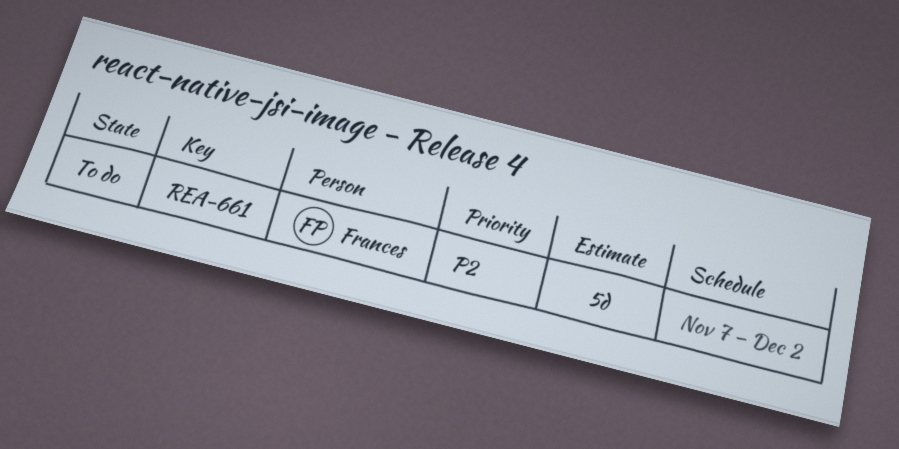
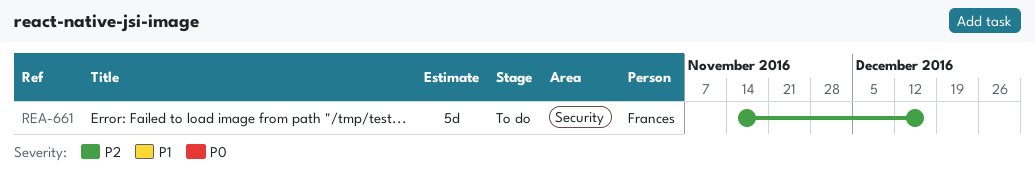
REA-661, start: Nov 7 -> Nov 14
REA-661, due: Dec 2 -> Dec 16

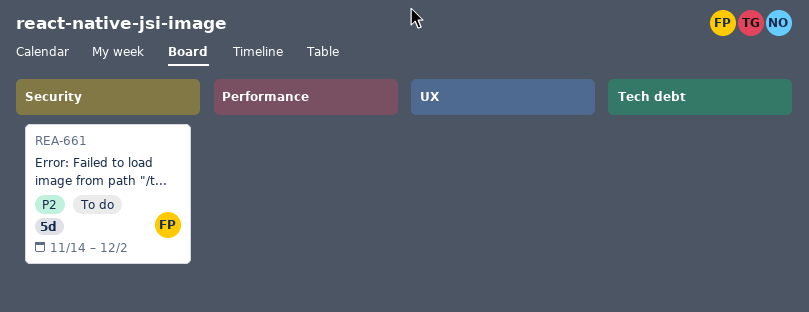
REA-661, due: Dec 16 -> Dec 2

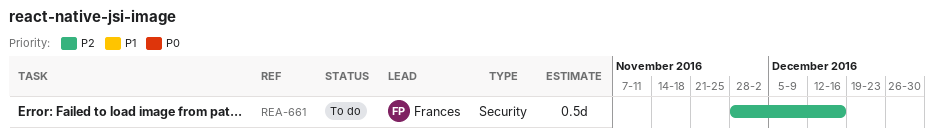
REA-661, estimate: 5d -> 0.5d
REA-661, start: Nov 14 -> Nov 28
REA-661, due: Dec 2 -> Dec 16

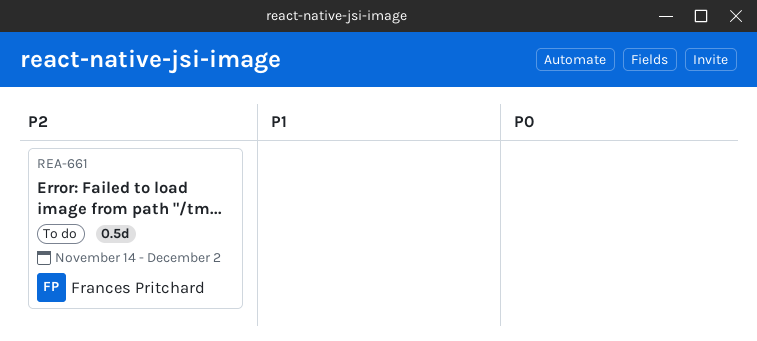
REA-661, start: Nov 28 -> Nov 14
REA-661, due: Dec 16 -> Dec 2

